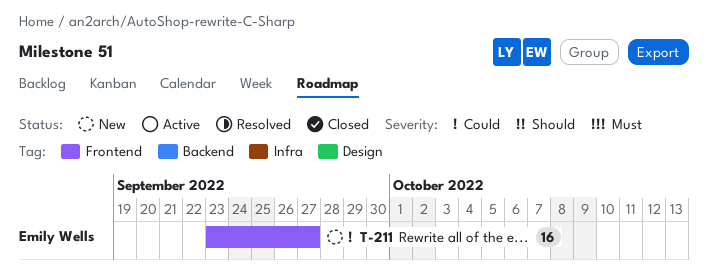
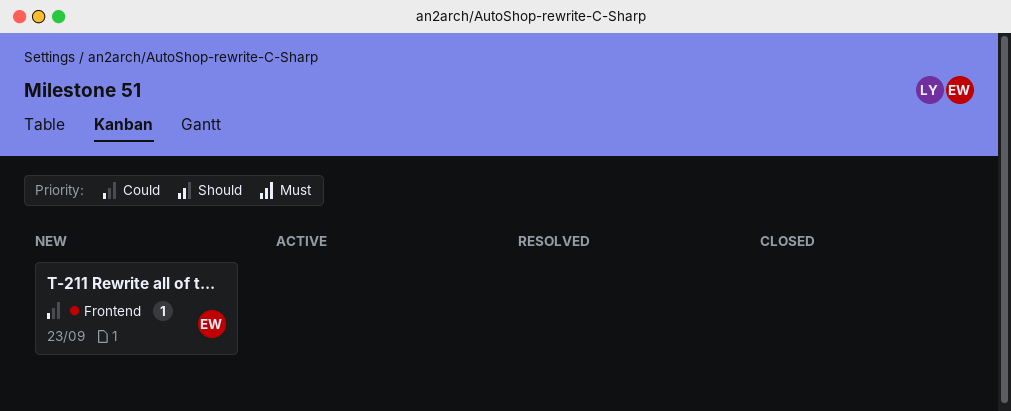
T-211, estimate: 16 -> 1
T-211, due: Sep 27 -> Sep 23

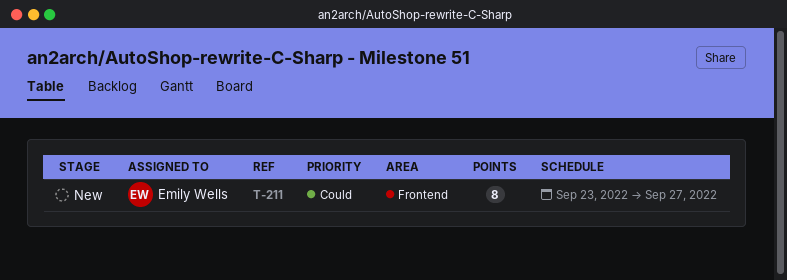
T-211, estimate: 1 -> 8
T-211, due: Sep 23 -> Sep 27

